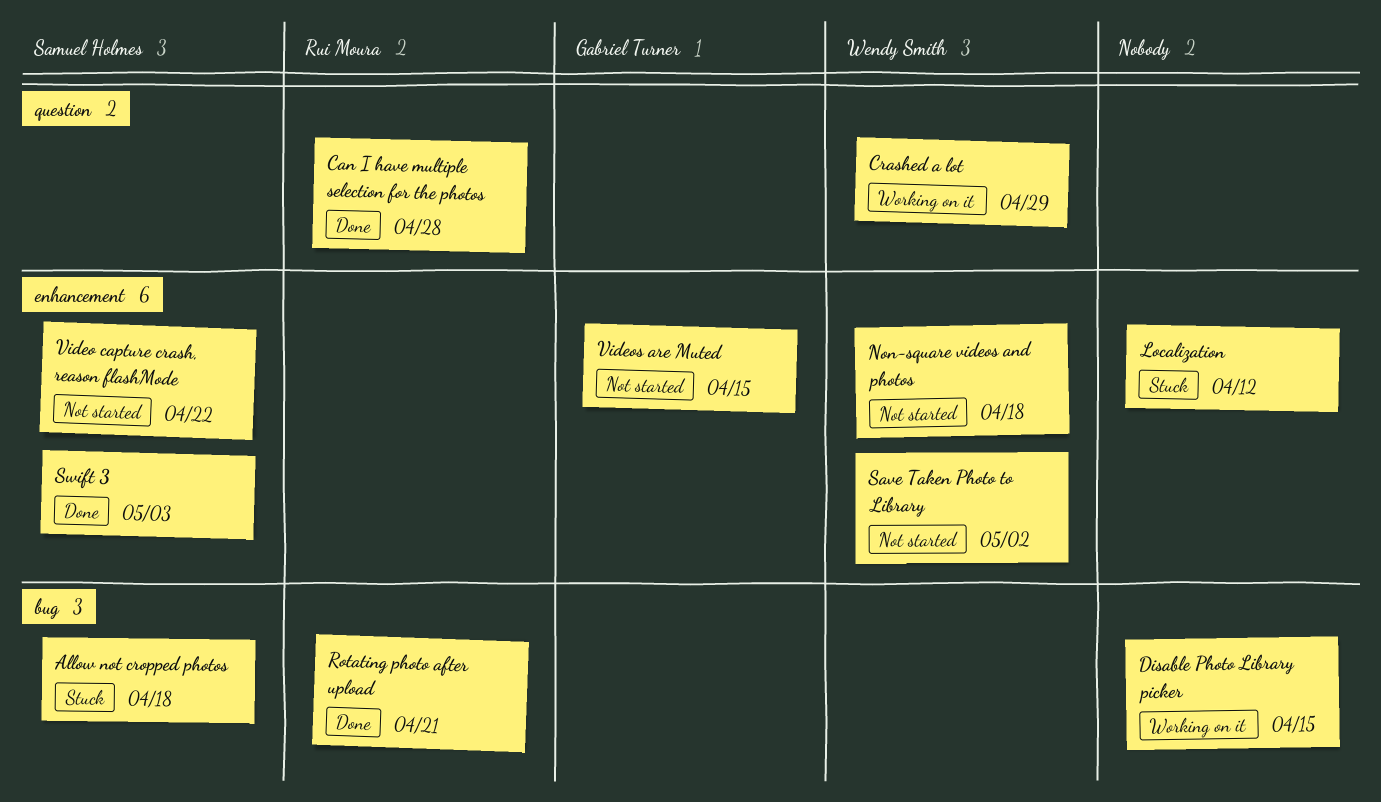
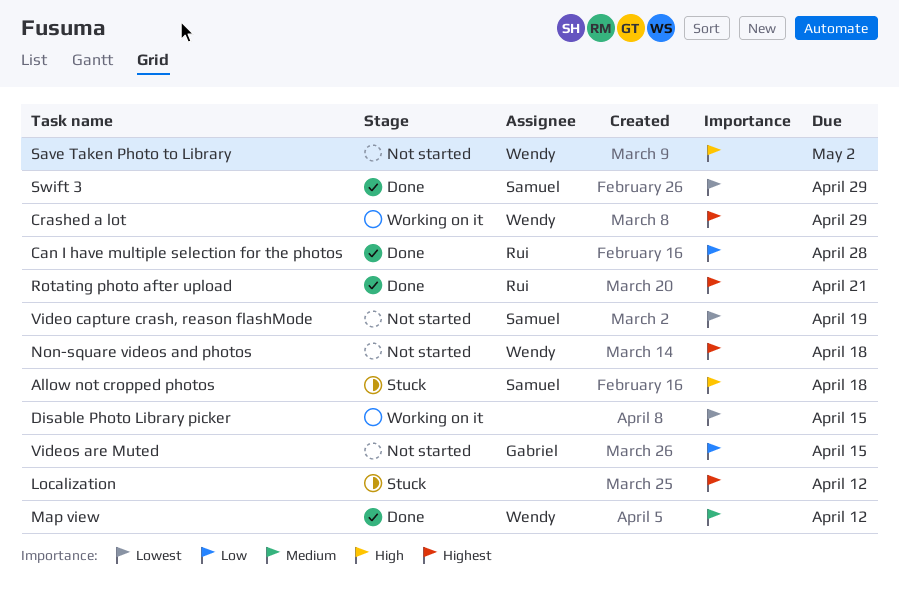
Map view: none -> present
Swift 3, due: May 3 -> Apr 29
Video capture crash, reason flashMode, due: Apr 22 -> Apr 19

